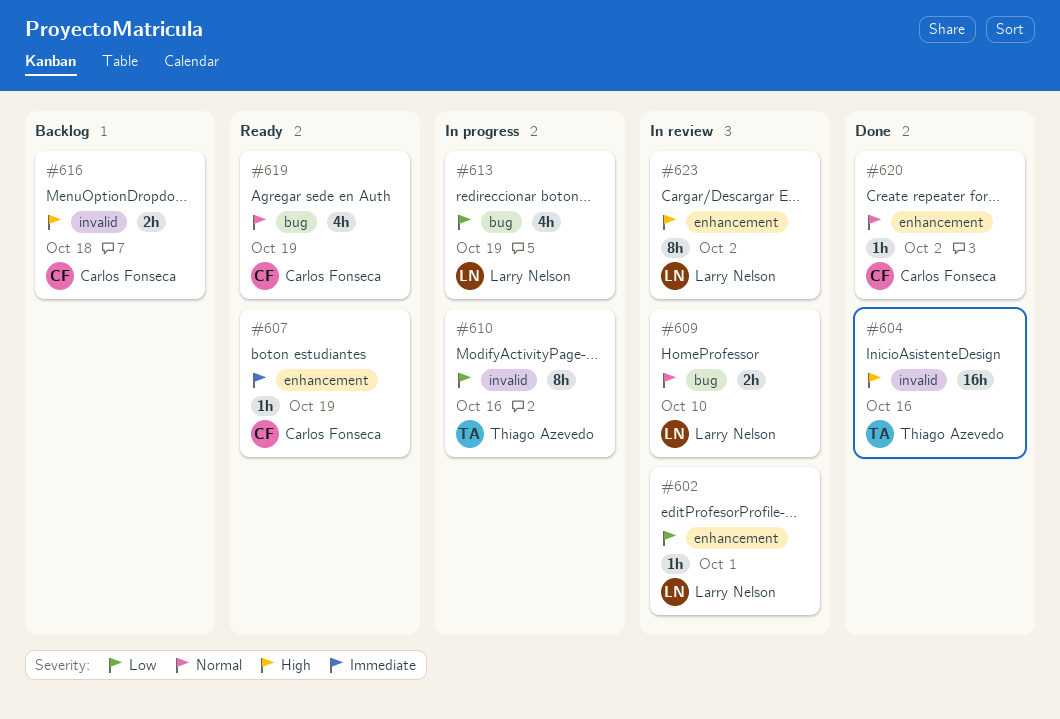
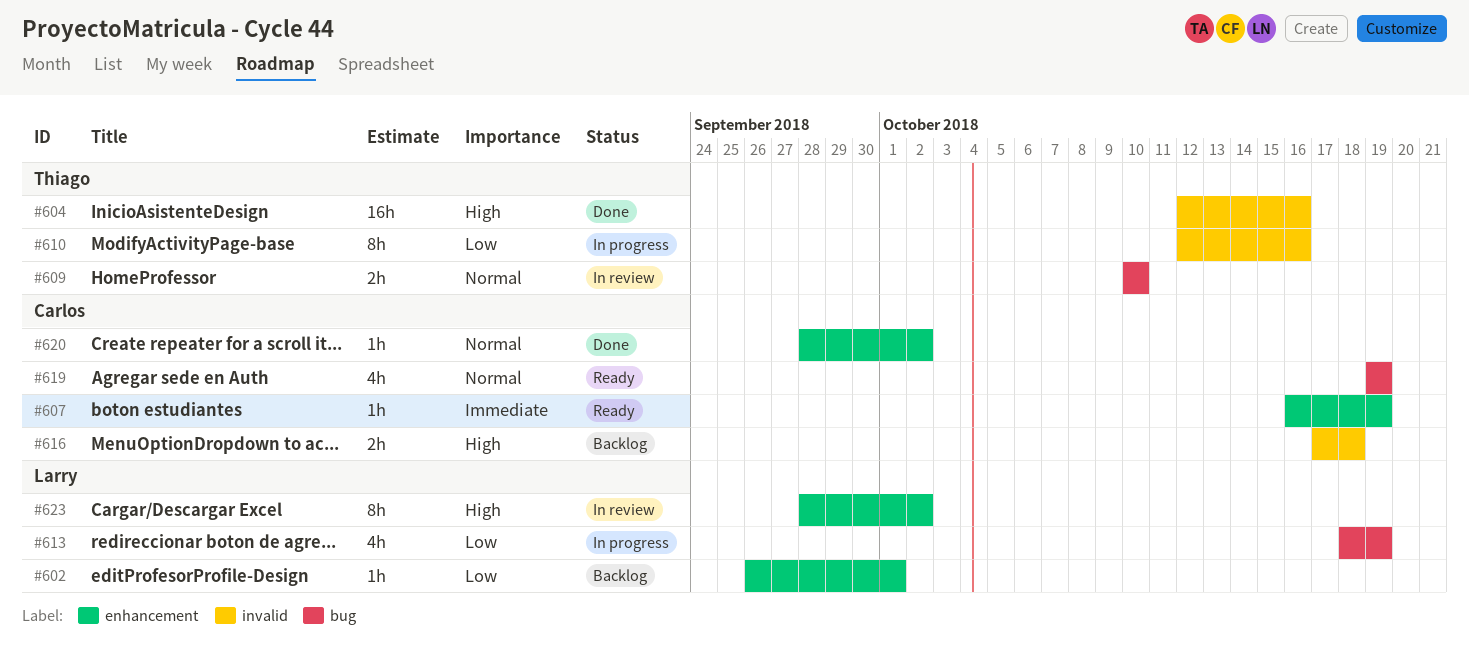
#602, status: In review -> Backlog
#609, owner: Larry Nelson -> Thiago Azevedo

